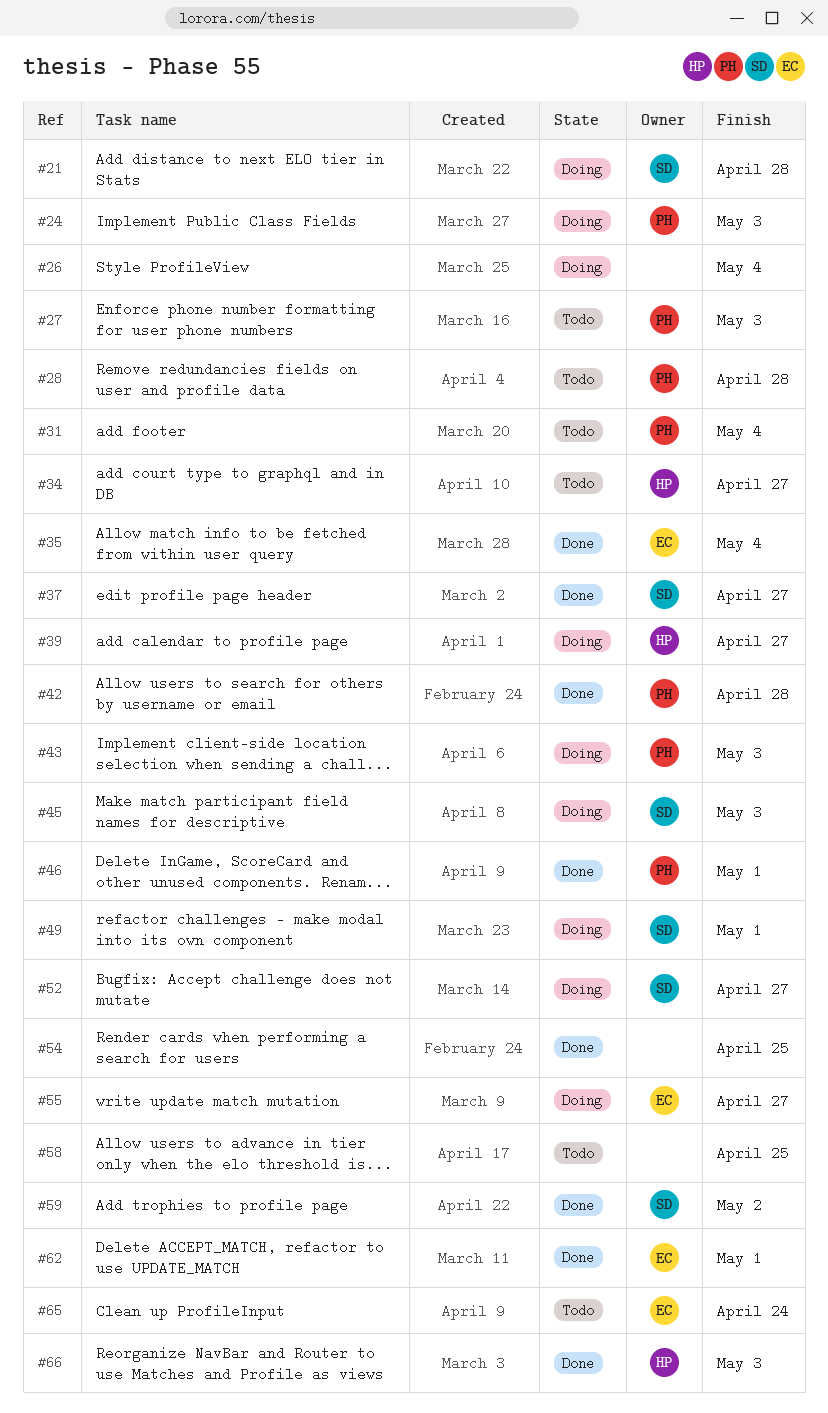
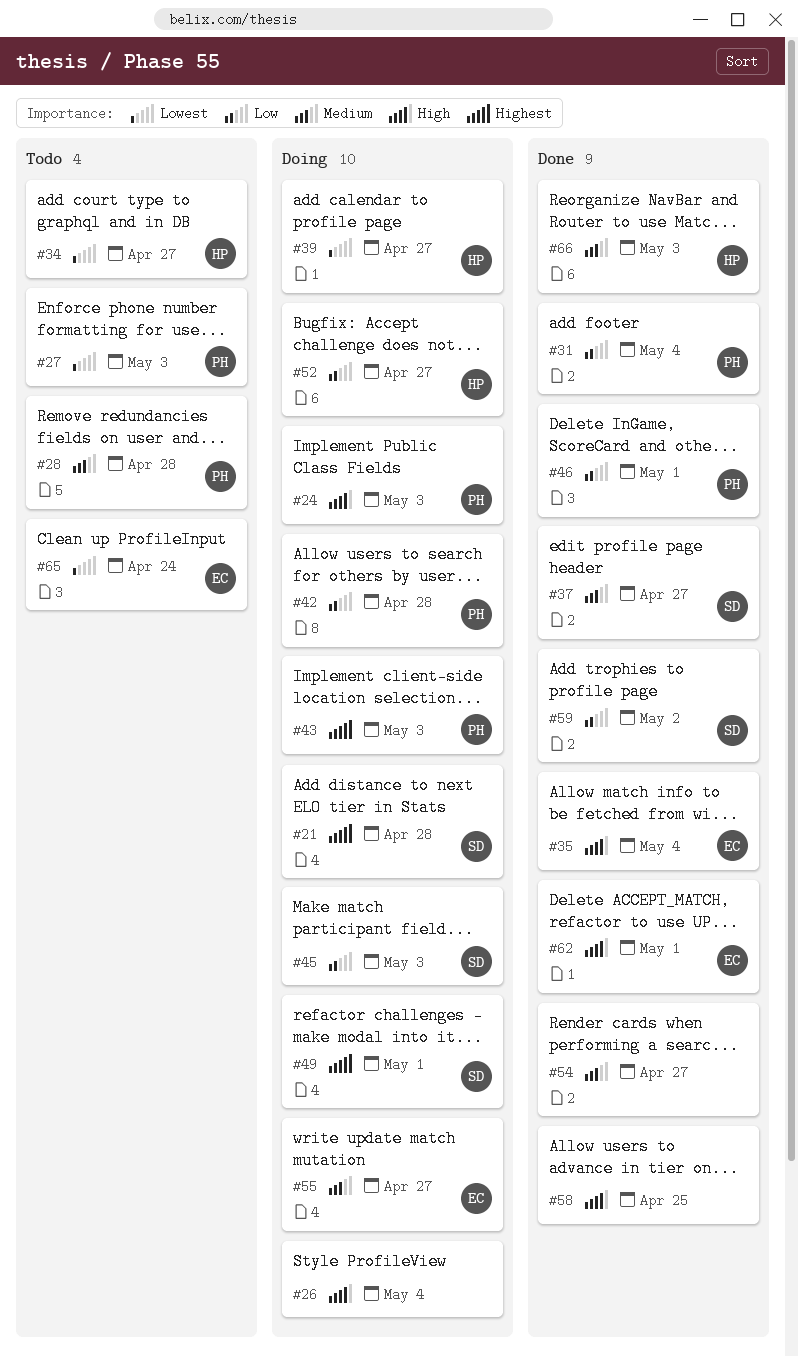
#31, status: Todo -> Done
#42, status: Done -> Doing
#52, owner: SD -> HP
#54, due: Apr 25 -> Apr 27
#58, status: Todo -> Done

